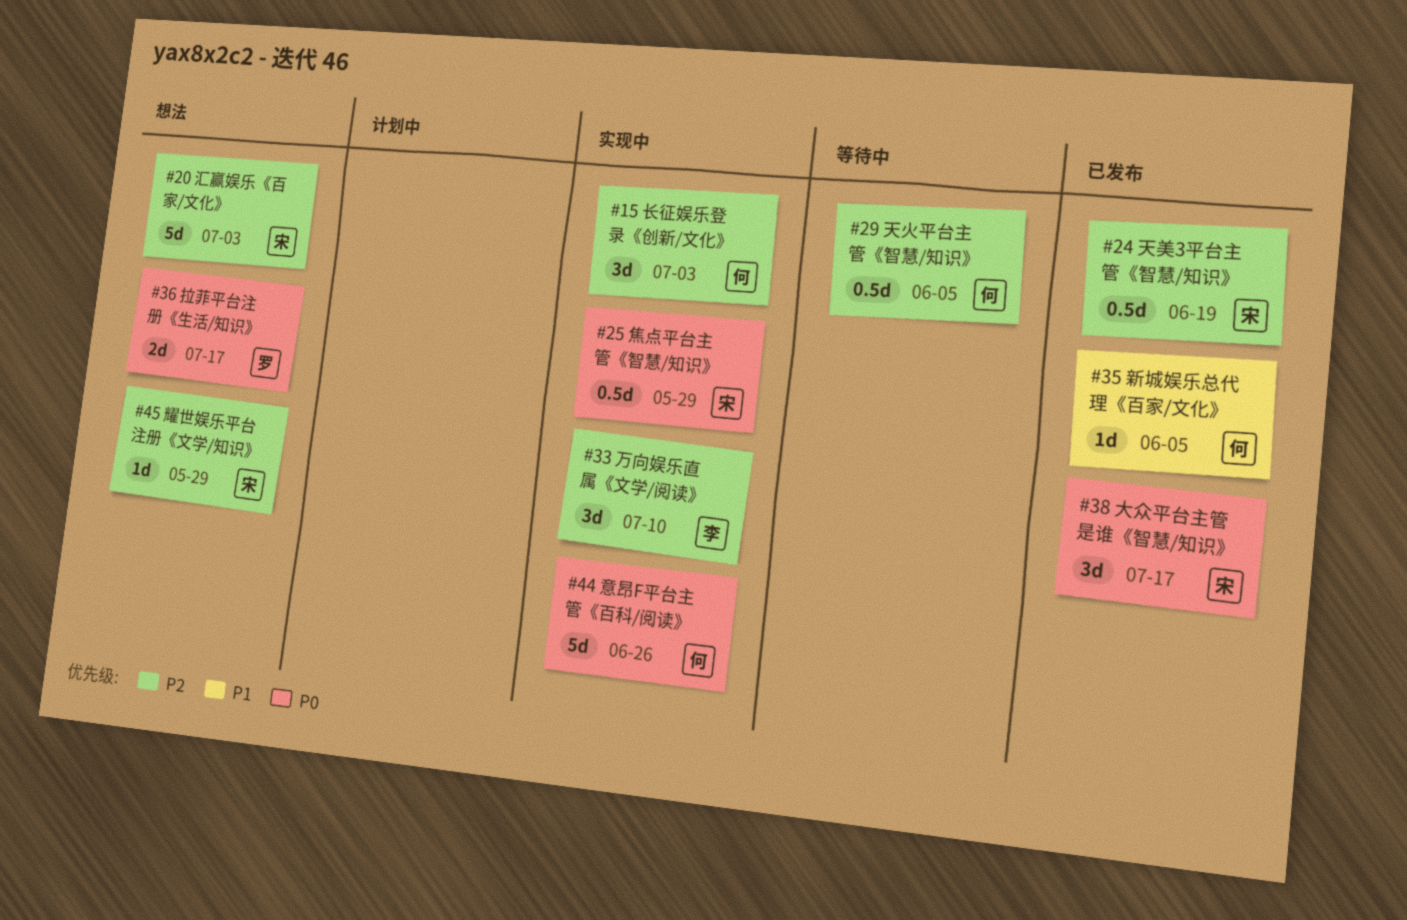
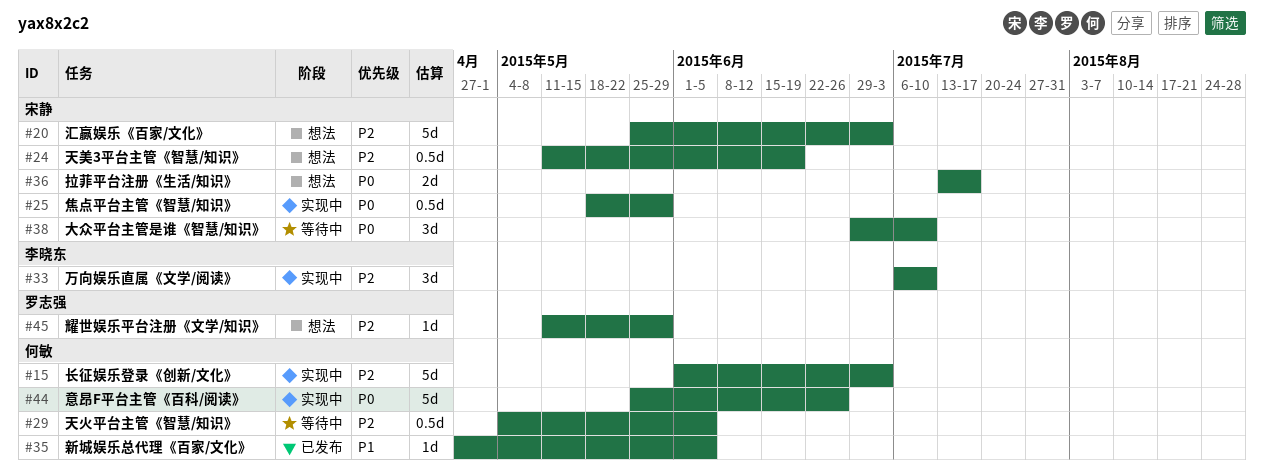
#15, estimate: 3d -> 5d
#24, status: 已发布 -> 想法
#36, owner: 罗志强 -> 宋静
#38, status: 已发布 -> 等待中
#38, due: Jul 17 -> Jul 10
#45, owner: 宋静 -> 罗志强

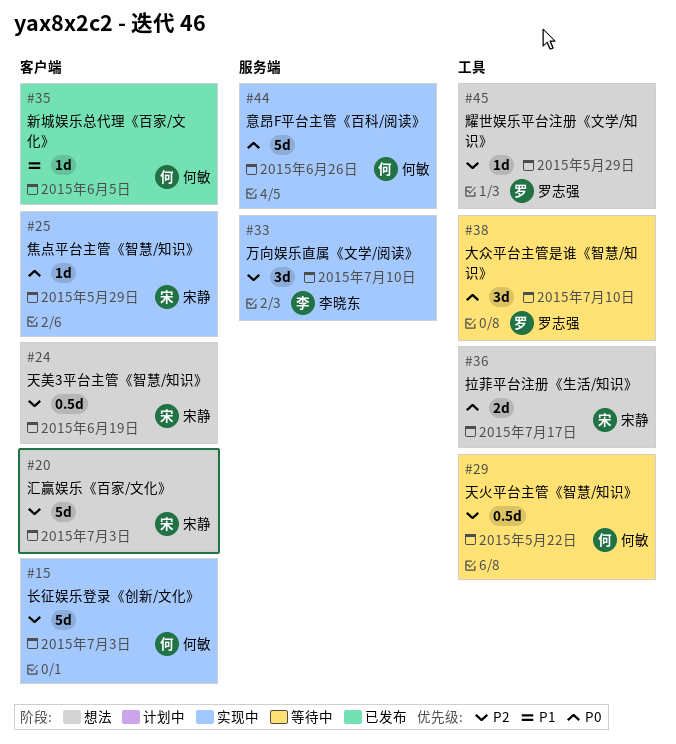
#25, estimate: 0.5d -> 1d
#29, due: Jun 5 -> May 22
#38, owner: 宋静 -> 罗志强

